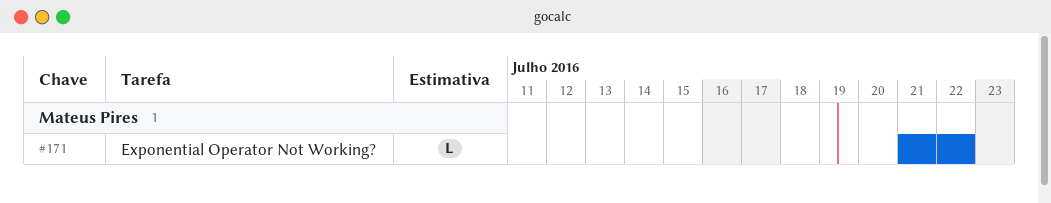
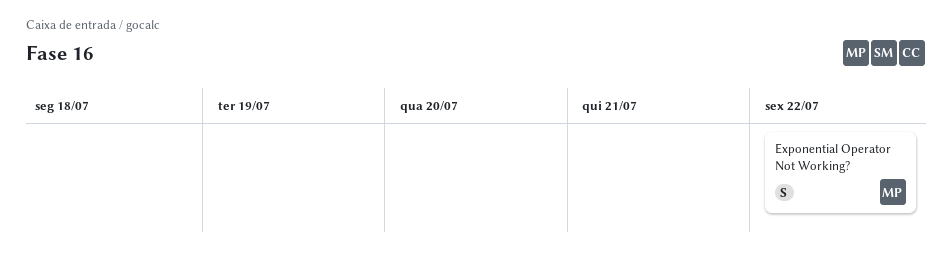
Exponential Operator Not Working?, estimate: L -> S

